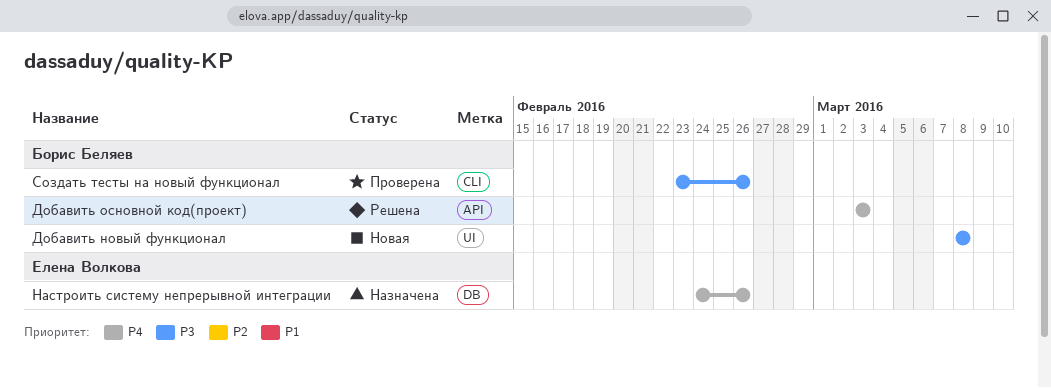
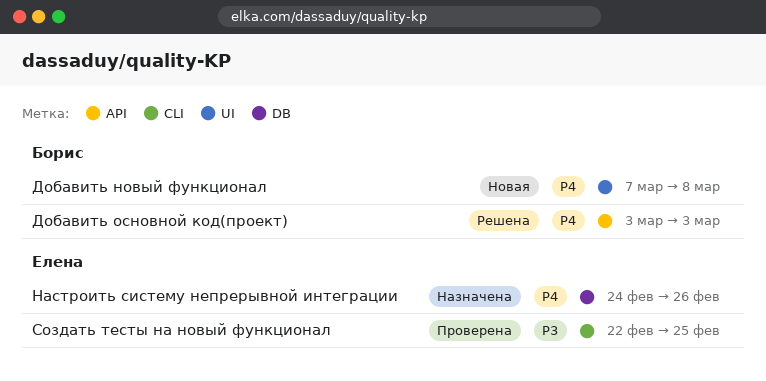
Добавить новый функционал, priority: P3 -> P4
Добавить новый функционал, start: Mar 8 -> Mar 7
Создать тесты на новый функционал, owner: Борис Беляев -> Елена Волкова
Создать тесты на новый функционал, start: Feb 23 -> Feb 22
Создать тесты на новый функционал, due: Feb 26 -> Feb 25

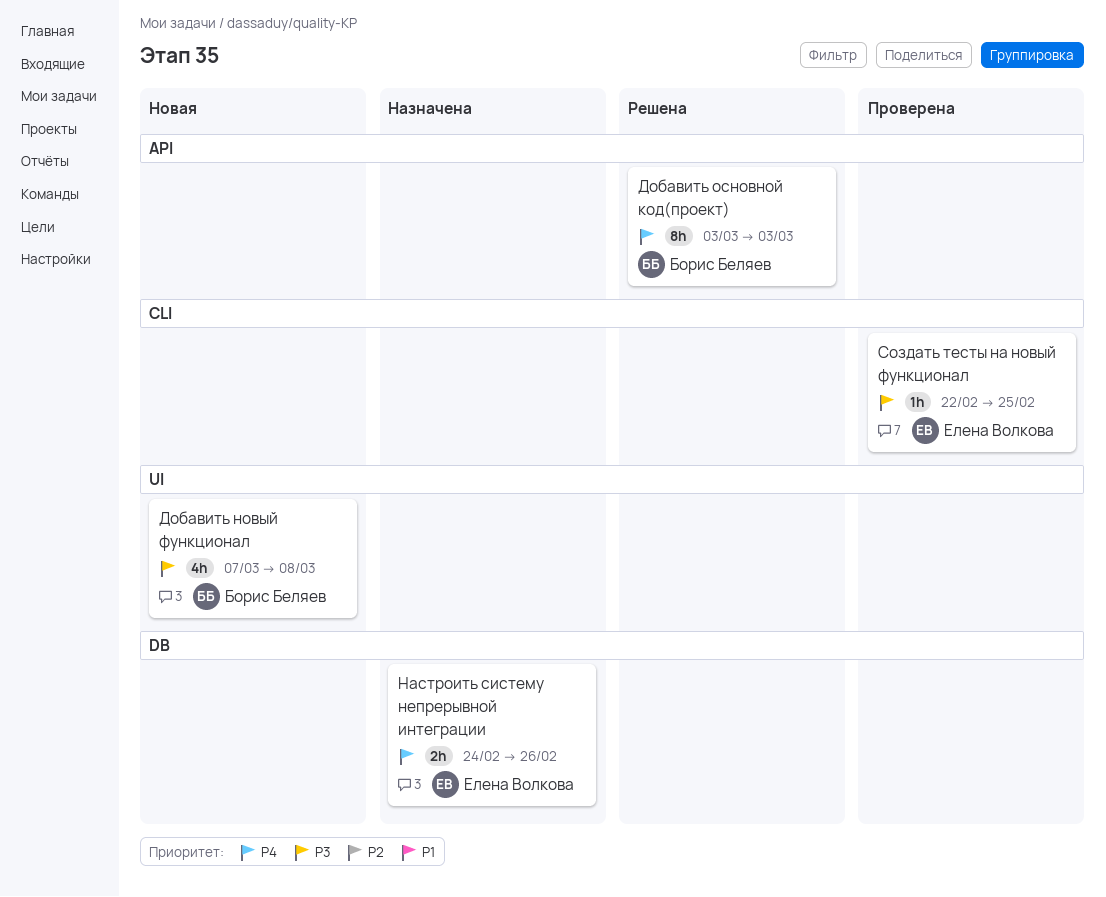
Добавить новый функционал, priority: P4 -> P3

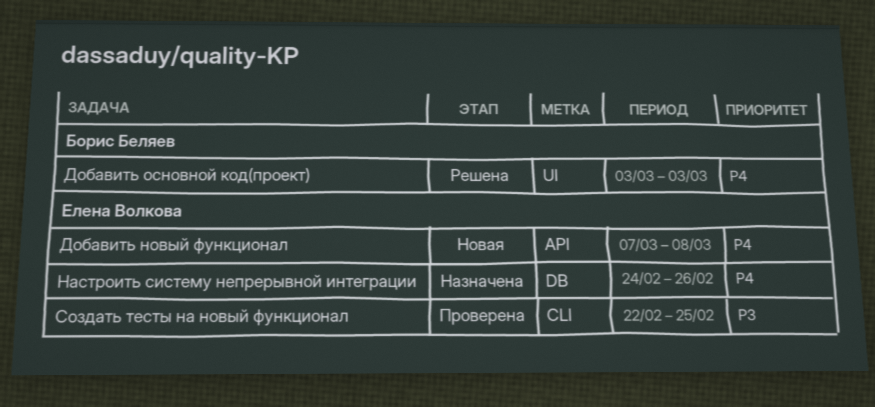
Добавить новый функционал, owner: Борис Беляев -> Елена Волкова
Добавить новый функционал, priority: P3 -> P4
Добавить новый функционал, label: UI -> API
Добавить основной код(проект), label: API -> UI

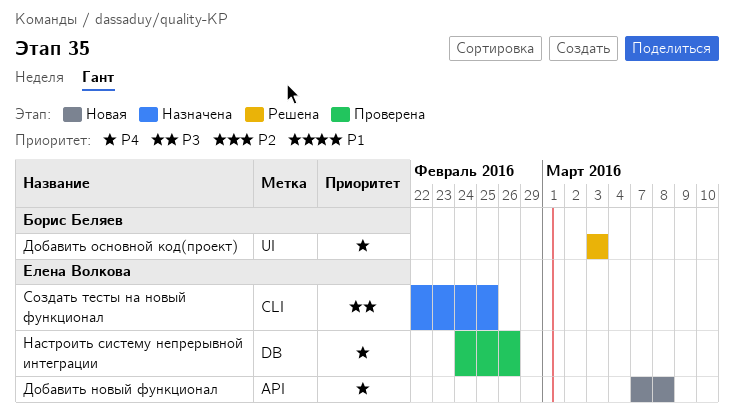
Настроить систему непрерывной интеграции, status: Назначена -> Проверена
Создать тесты на новый функционал, status: Проверена -> Назначена

